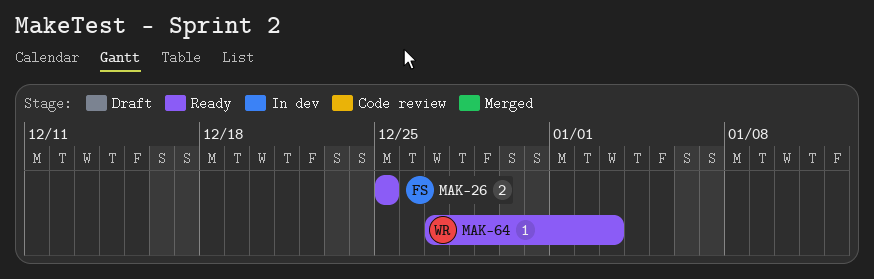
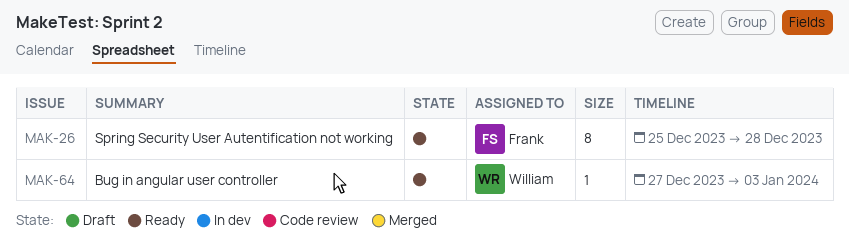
MAK-26, estimate: 2 -> 8
MAK-26, due: Dec 25 -> Dec 28

